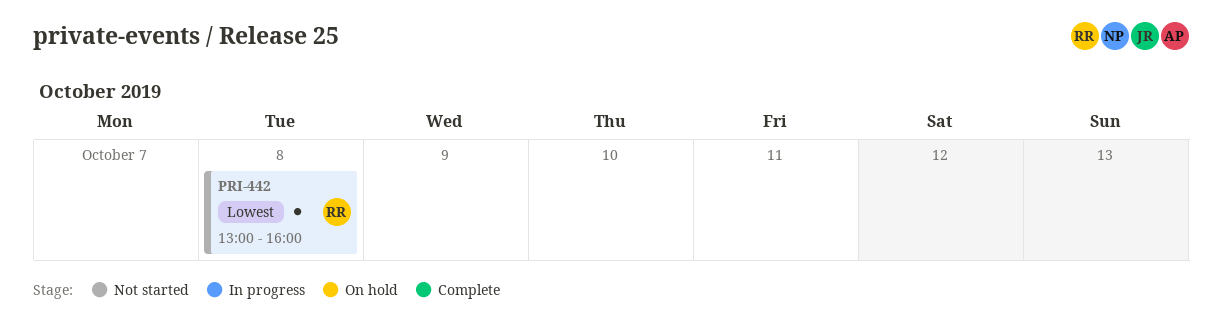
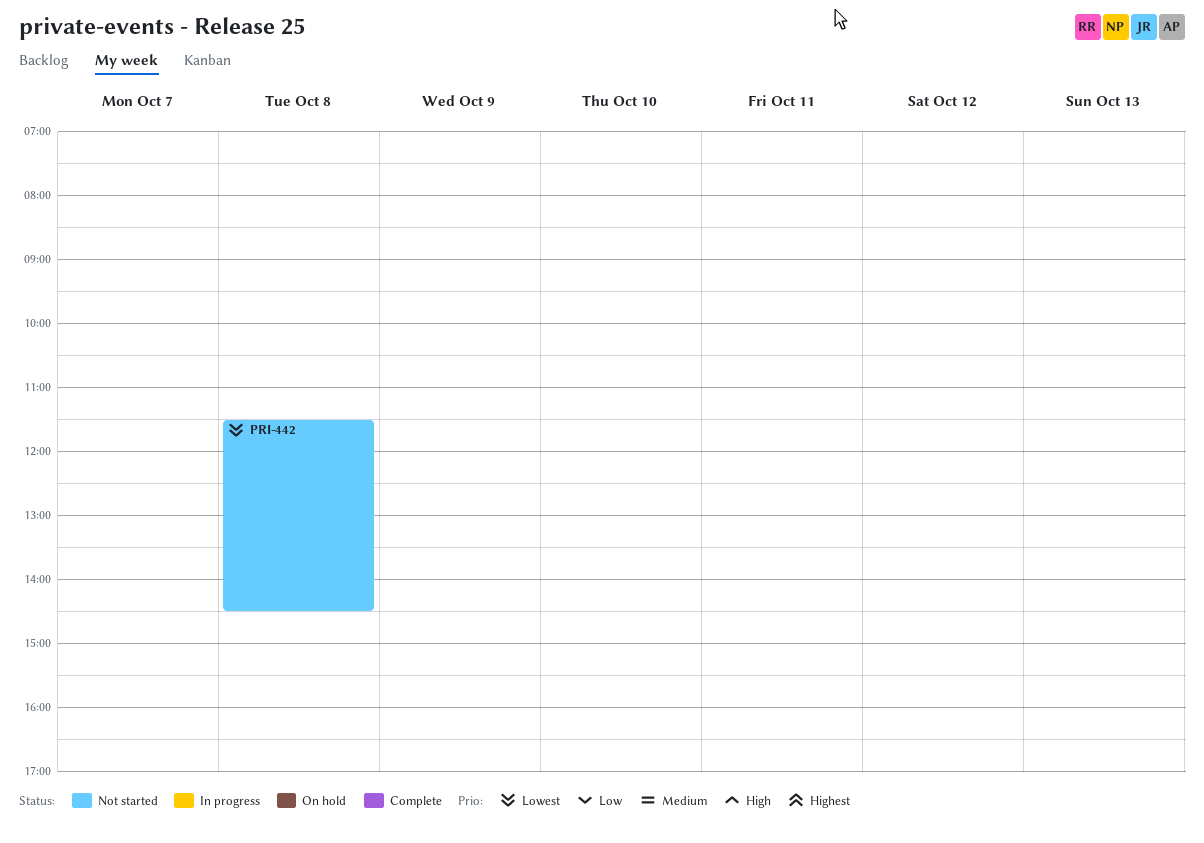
PRI-442, begins: 13:00 -> 11:30
PRI-442, ends: 16:00 -> 14:30

